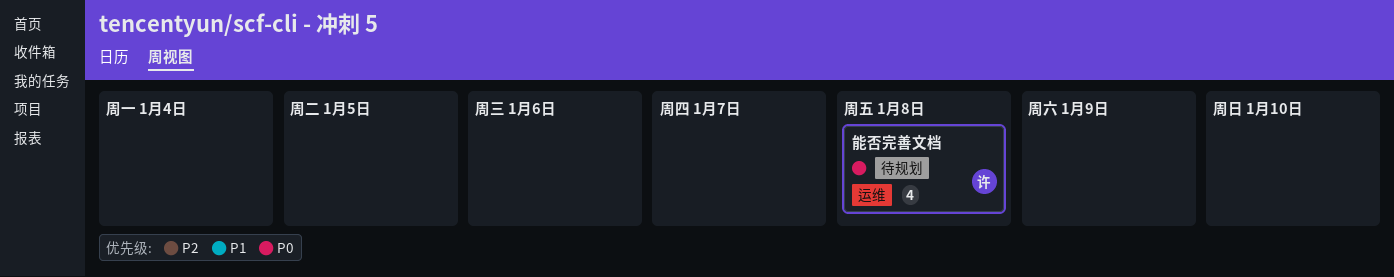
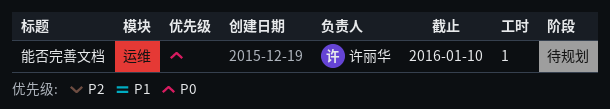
能否完善文档, estimate: 4 -> 1
能否完善文档, due: Jan 8 -> Jan 10

